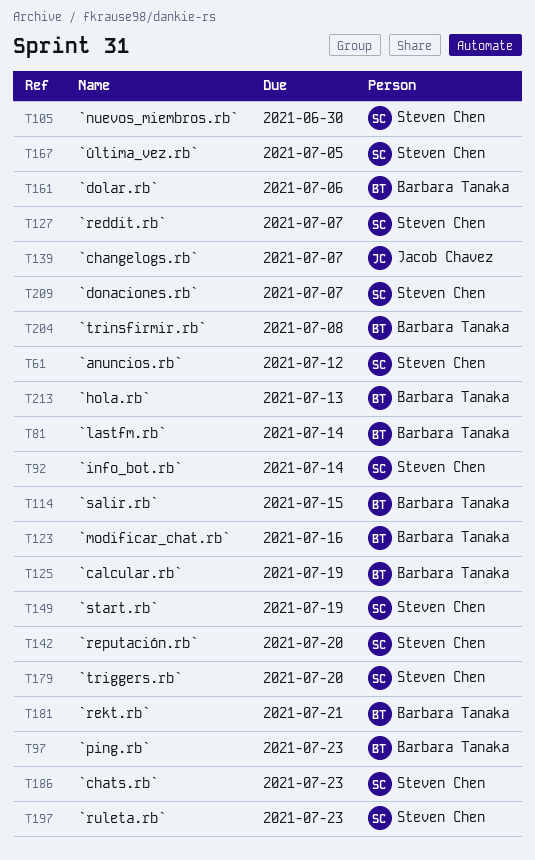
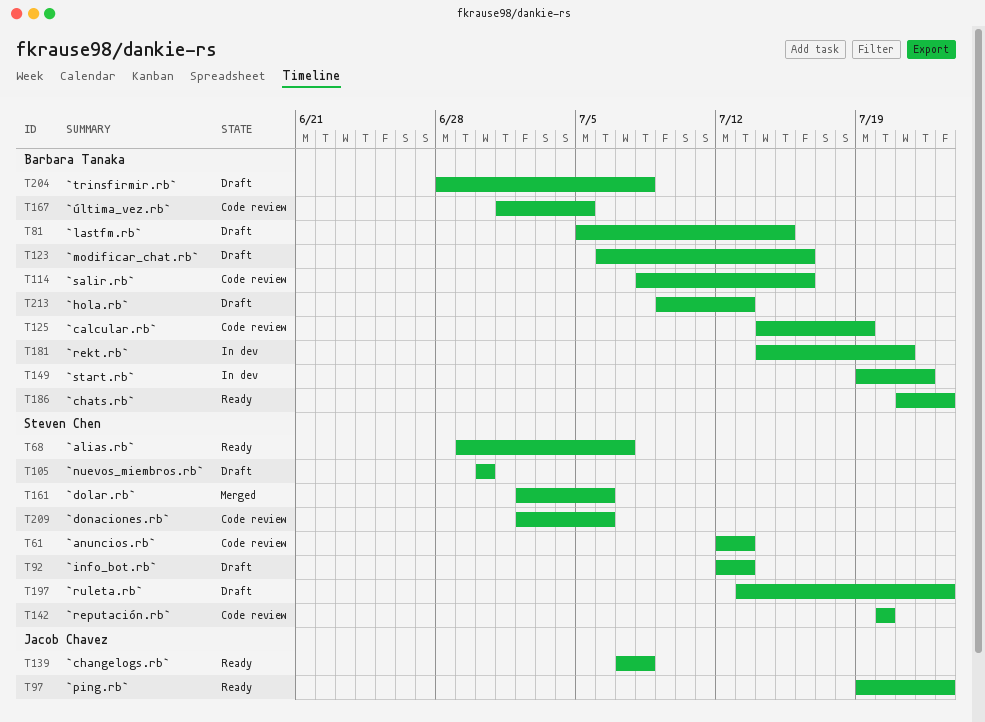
T61, due: Jul 12 -> Jul 13
T68: none -> present
T81, due: Jul 14 -> Jul 15
T92, due: Jul 14 -> Jul 13
T97, owner: Barbara Tanaka -> Jacob Chavez
T114, due: Jul 15 -> Jul 16
T127: present -> none
T139, due: Jul 7 -> Jul 8
T149, owner: Steven Chen -> Barbara Tanaka
T149, due: Jul 19 -> Jul 22
T161, owner: Barbara Tanaka -> Steven Chen
T167, owner: Steven Chen -> Barbara Tanaka
T179: present -> none
T186, owner: Steven Chen -> Barbara Tanaka
T209, due: Jul 7 -> Jul 6

